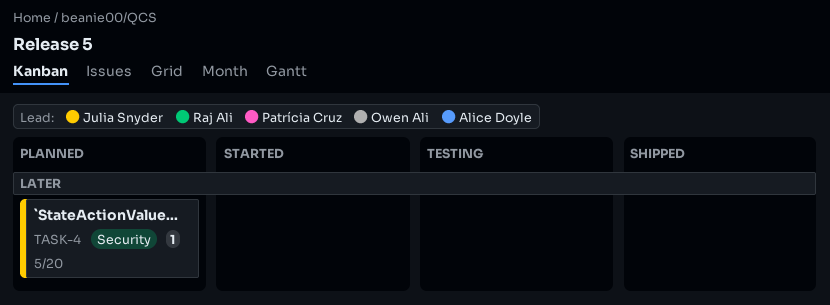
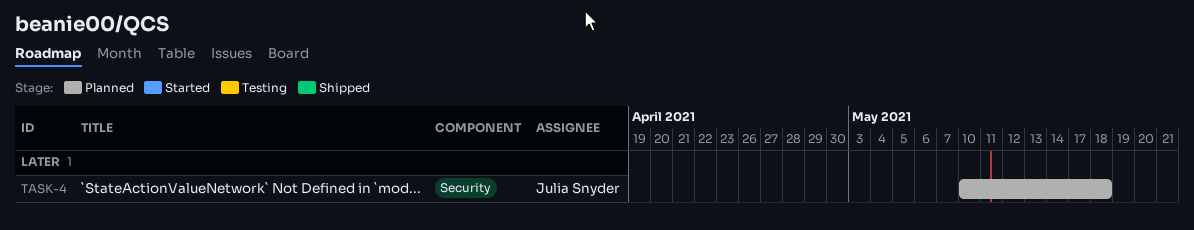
TASK-4, due: May 20 -> May 18

